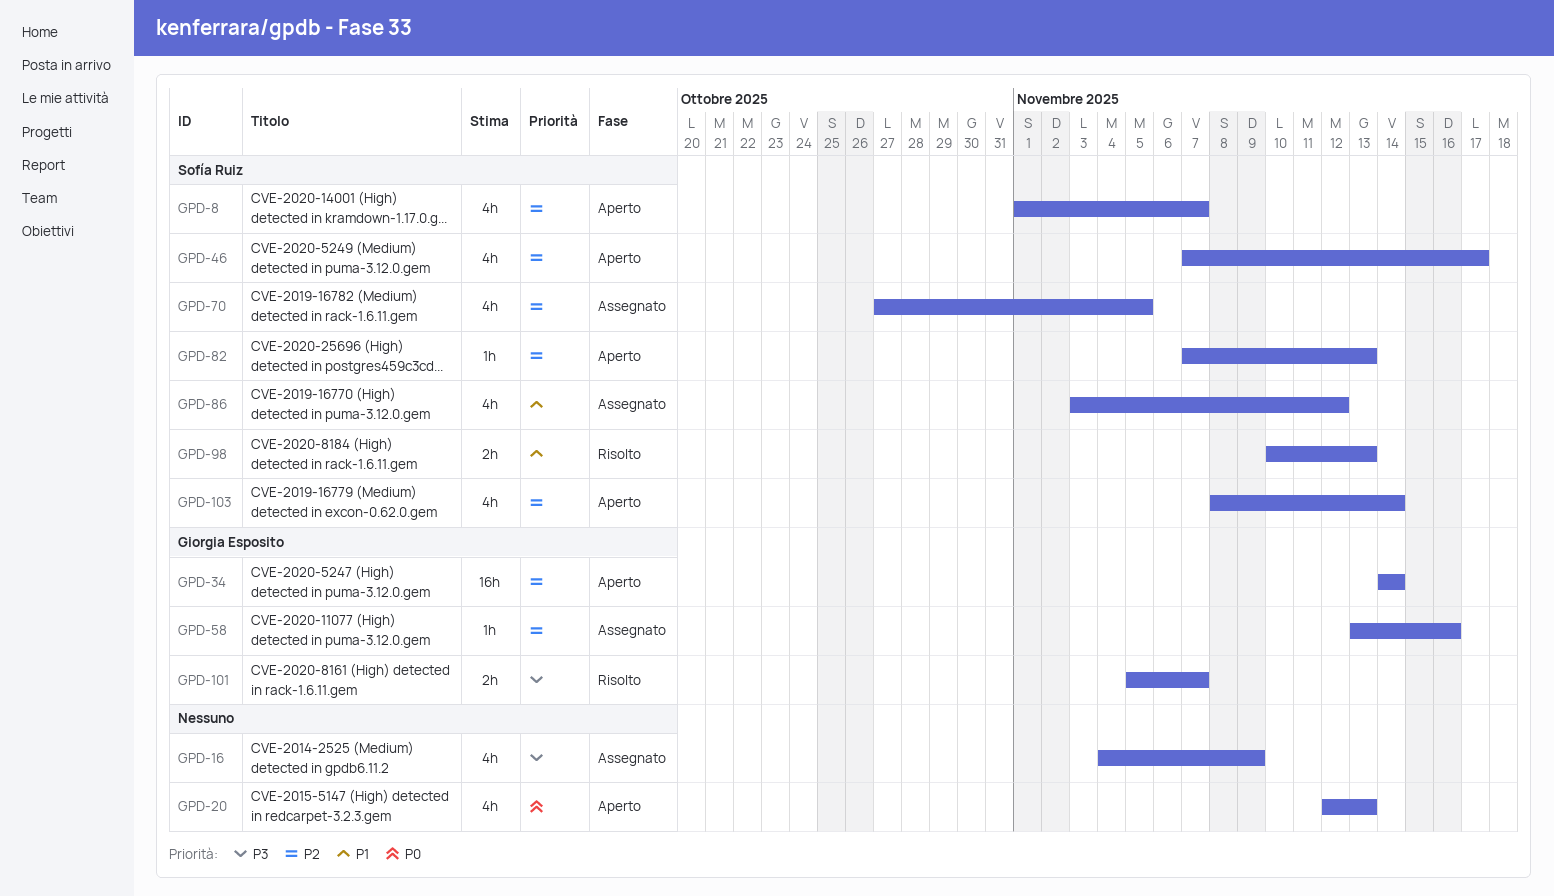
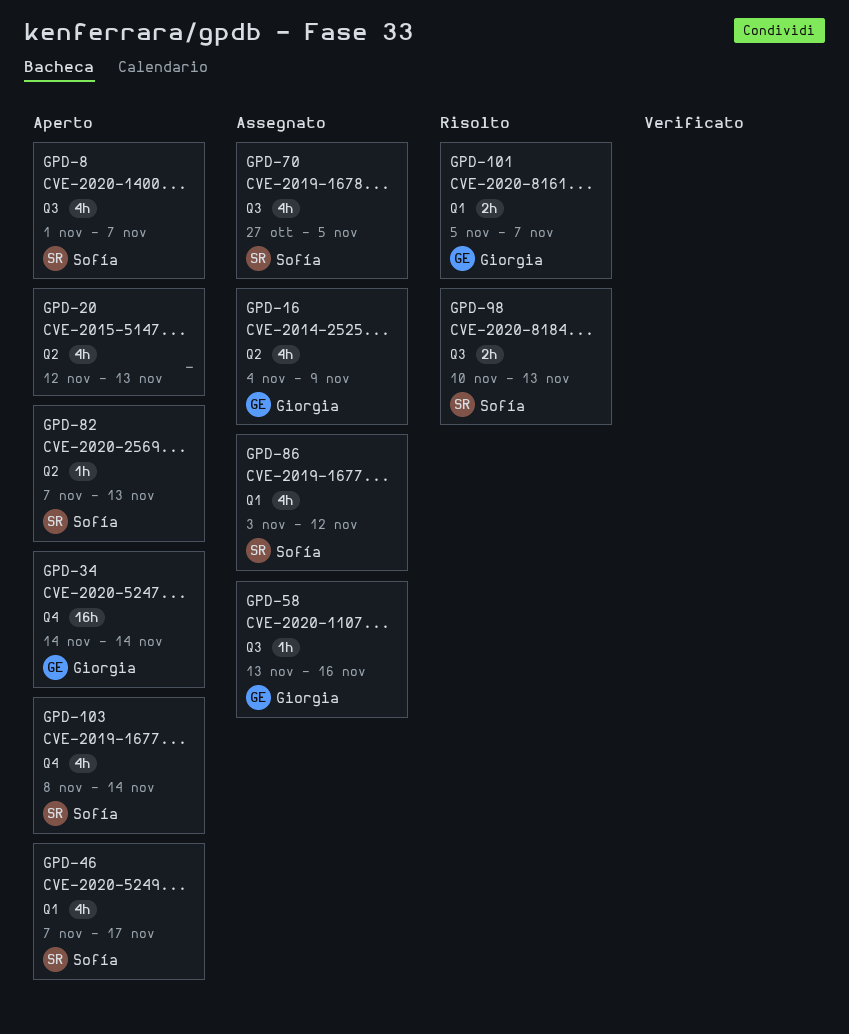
GPD-16, owner: none -> Giorgia Esposito

